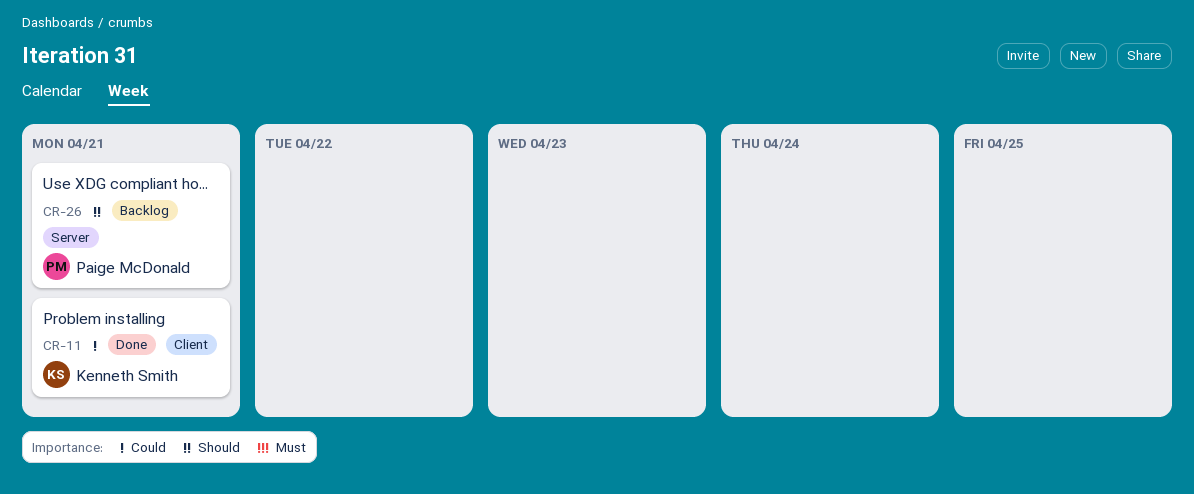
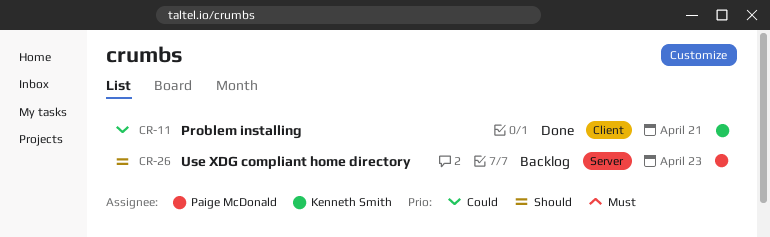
CR-26, due: Apr 21 -> Apr 23

